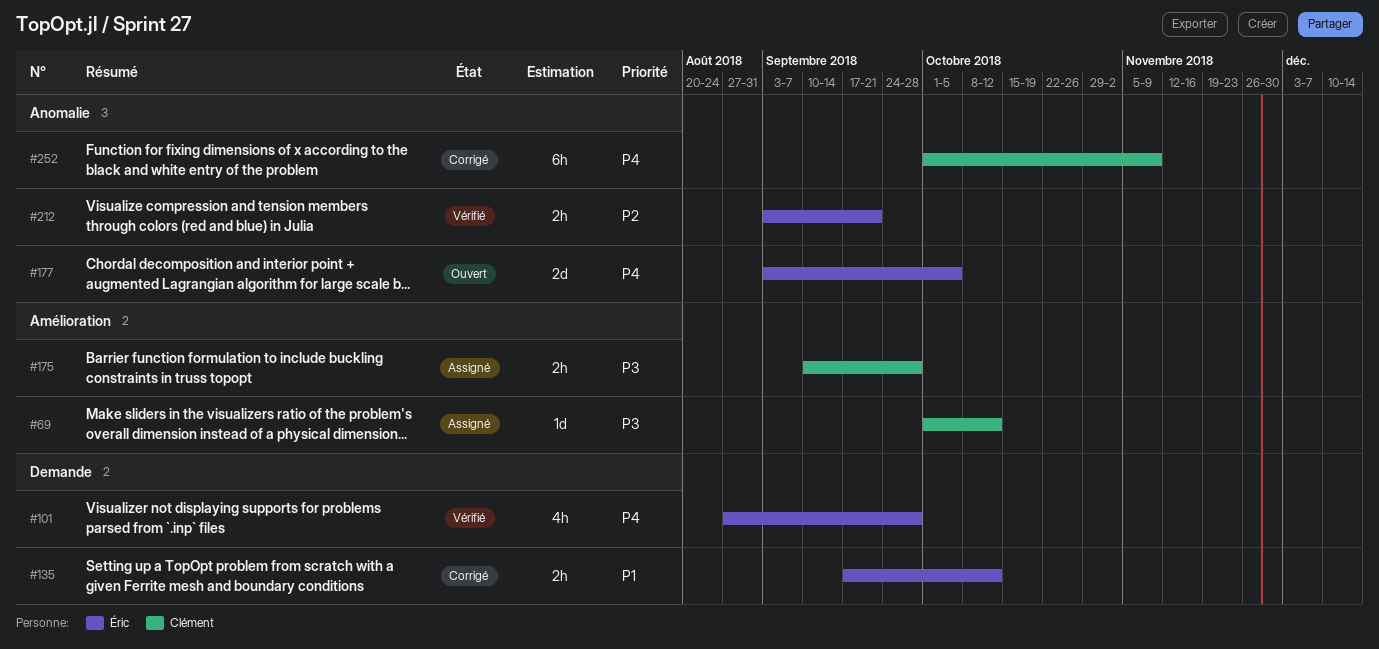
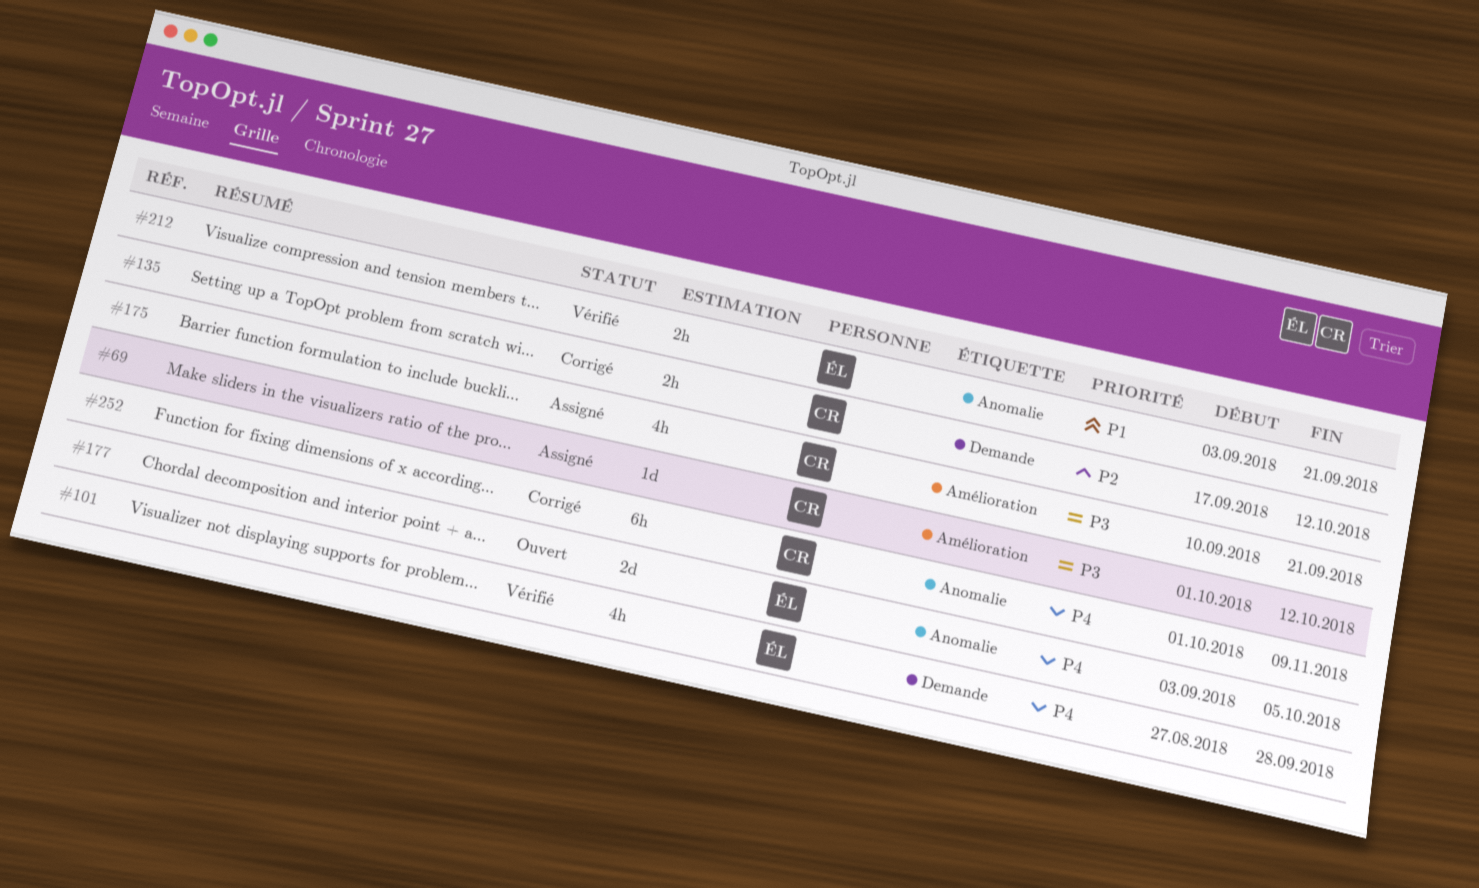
#135, owner: Éric -> Clément
#135, priority: P1 -> P2
#175, estimate: 2h -> 4h
#175, due: Sep 28 -> Sep 21
#212, priority: P2 -> P1

